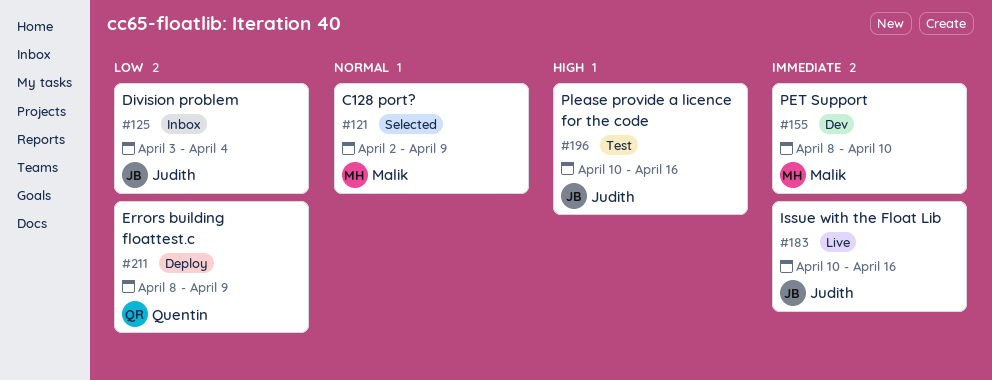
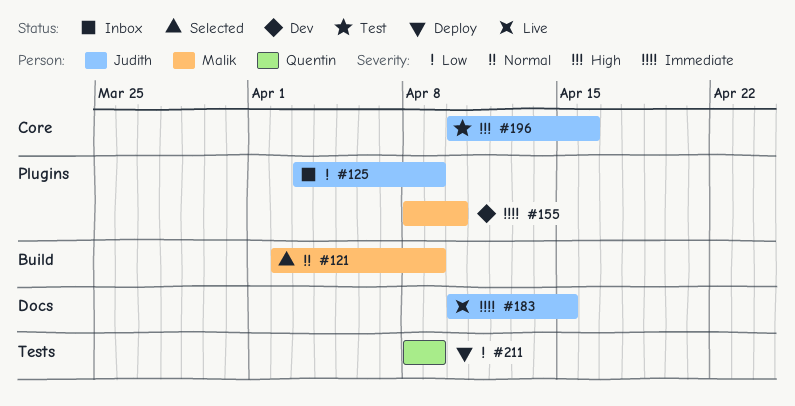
#125, due: Apr 4 -> Apr 9
#183, due: Apr 16 -> Apr 15

